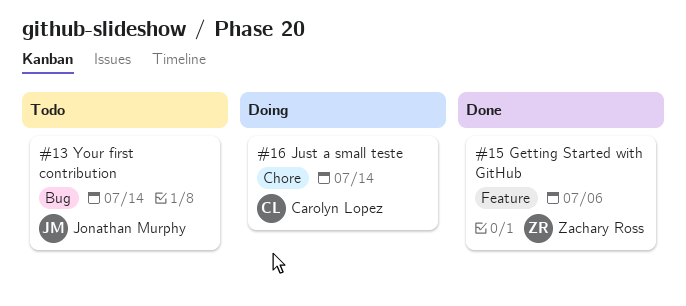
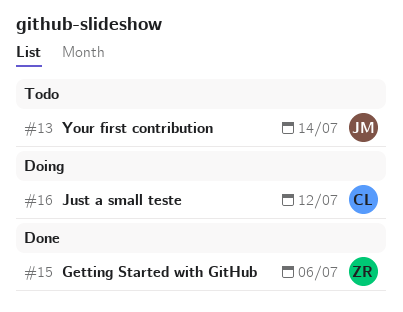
#16, due: Jul 14 -> Jul 12

